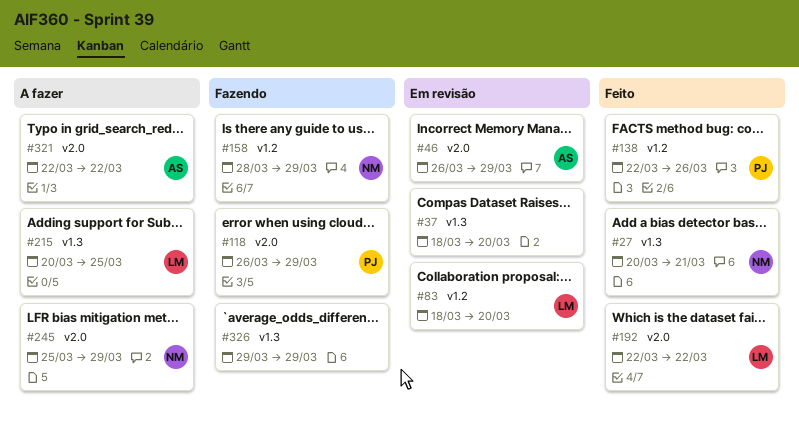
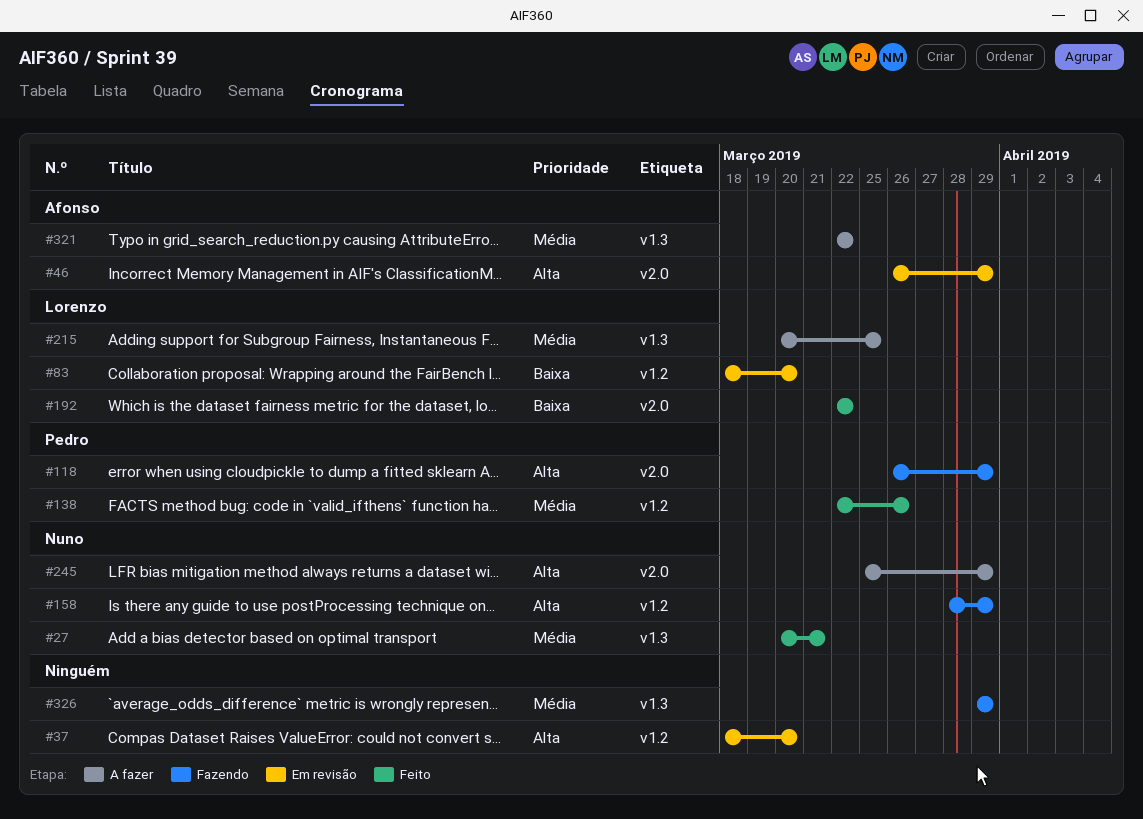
#37, label: v1.3 -> v1.2
#321, label: v2.0 -> v1.3

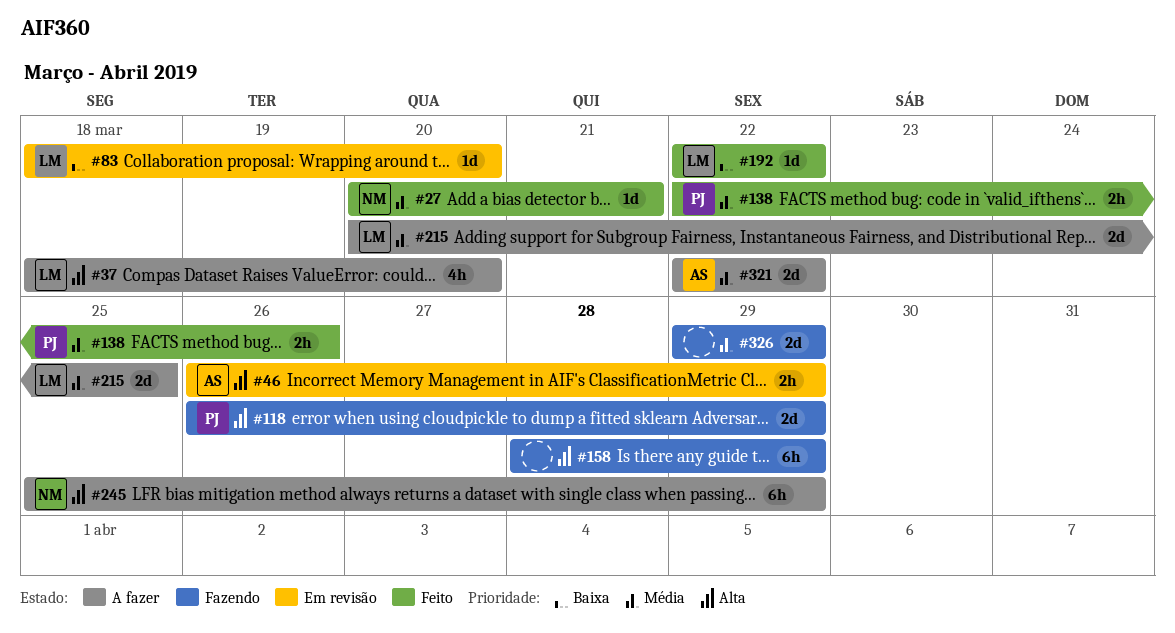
#37, status: Em revisão -> A fazer
#37, owner: none -> Lorenzo
#158, owner: Nuno -> none

